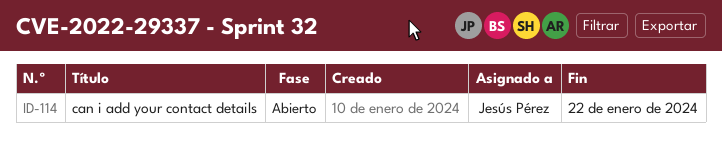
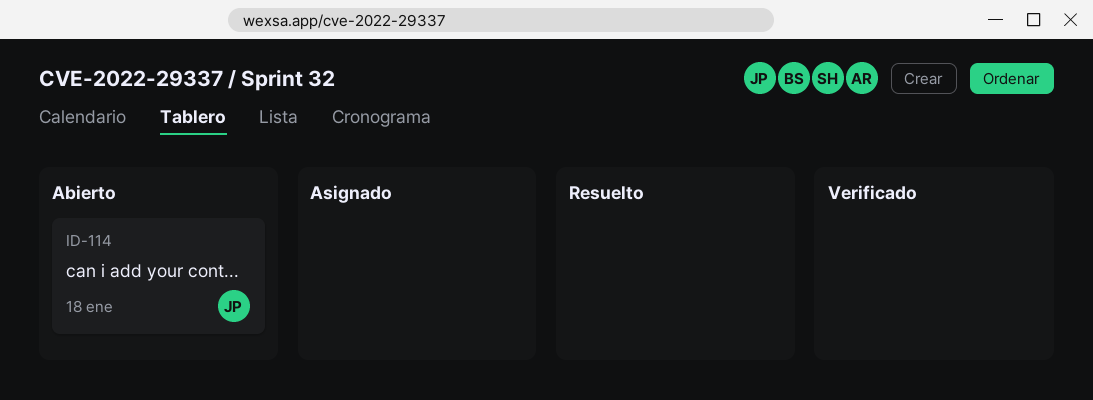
ID-114, due: Jan 22 -> Jan 18

